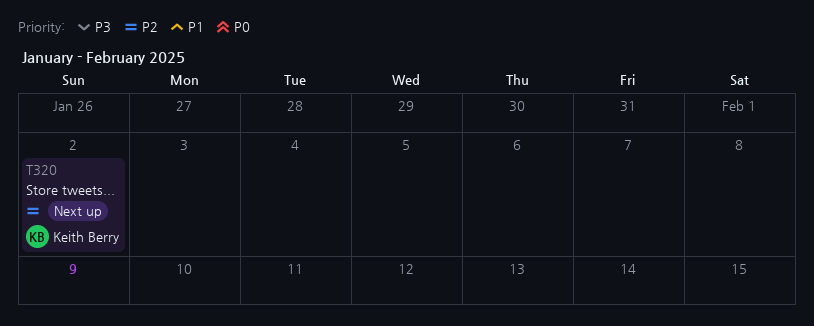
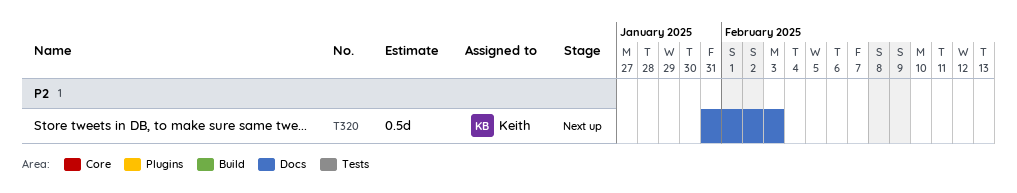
T320, due: Feb 2 -> Feb 3

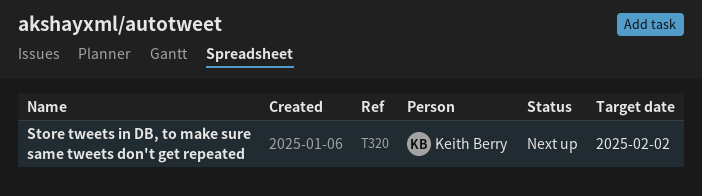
T320, due: Feb 3 -> Feb 2

